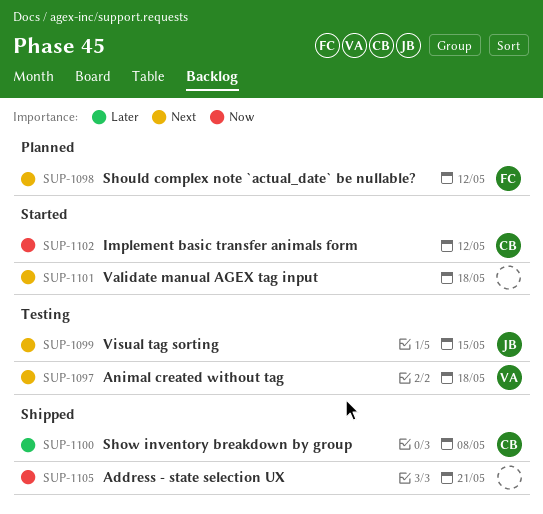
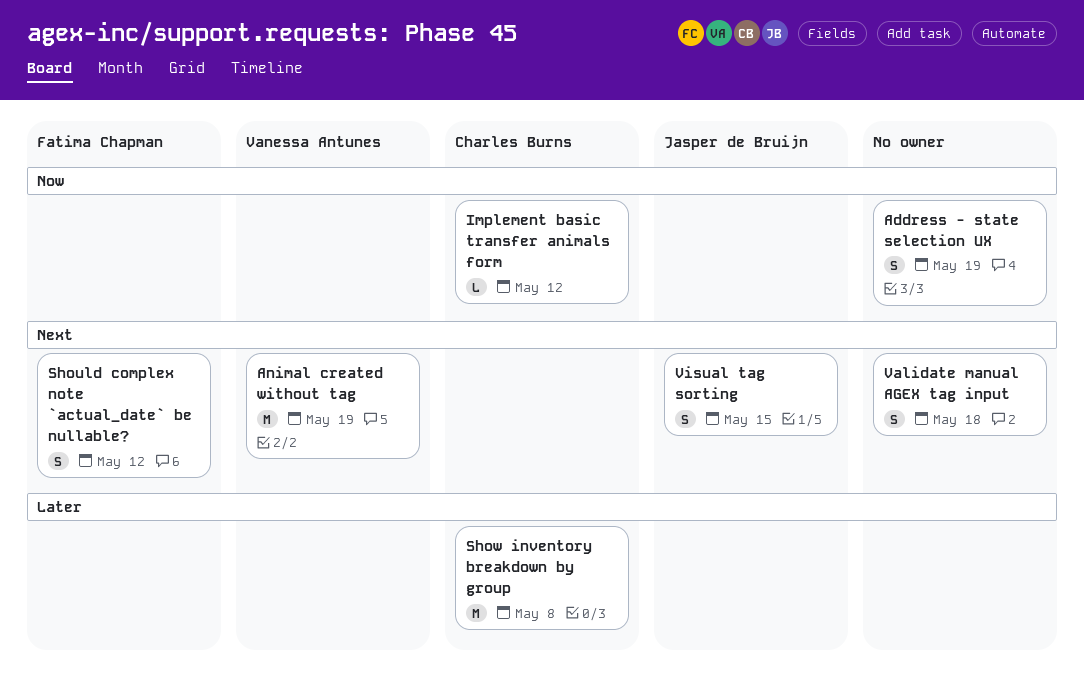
Address - state selection UX, due: May 21 -> May 19
Animal created without tag, due: May 18 -> May 19

